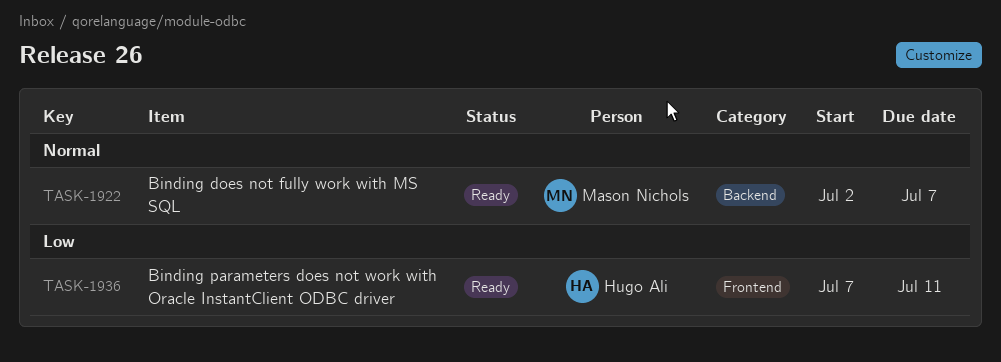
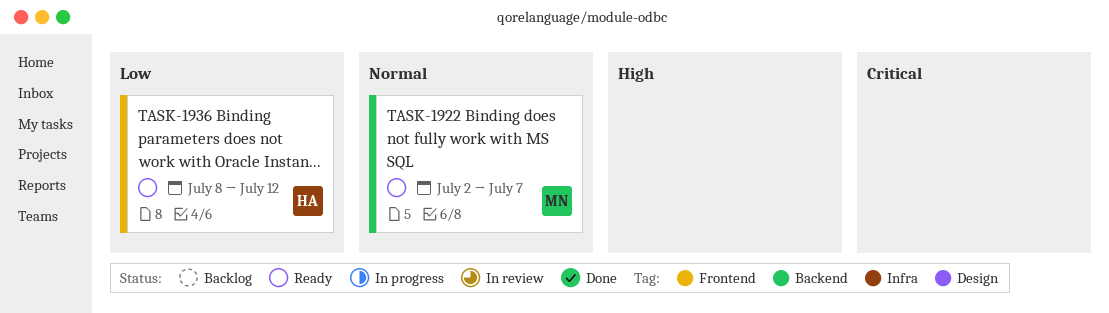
TASK-1936, start: Jul 7 -> Jul 8
TASK-1936, due: Jul 11 -> Jul 12

